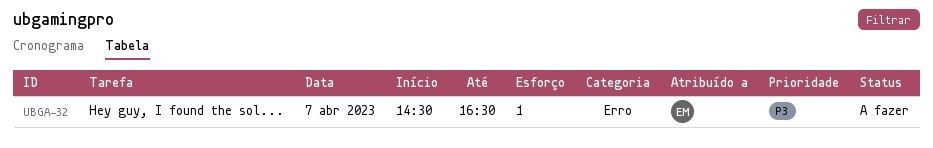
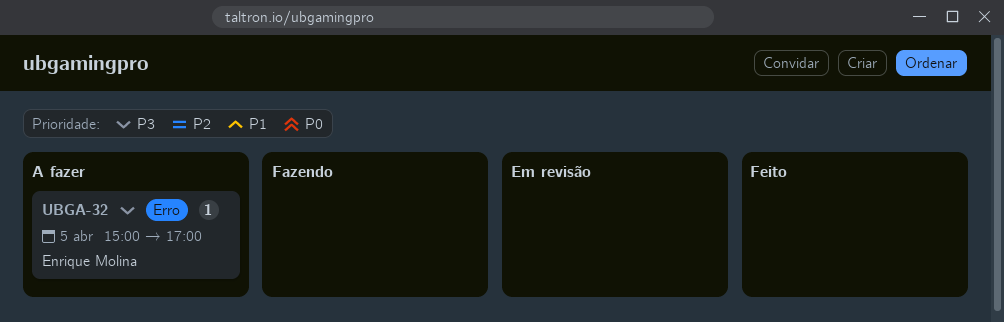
UBGA-32, day: Apr 7 -> Apr 5
UBGA-32, begins: 14:30 -> 15:00
UBGA-32, ends: 16:30 -> 17:00

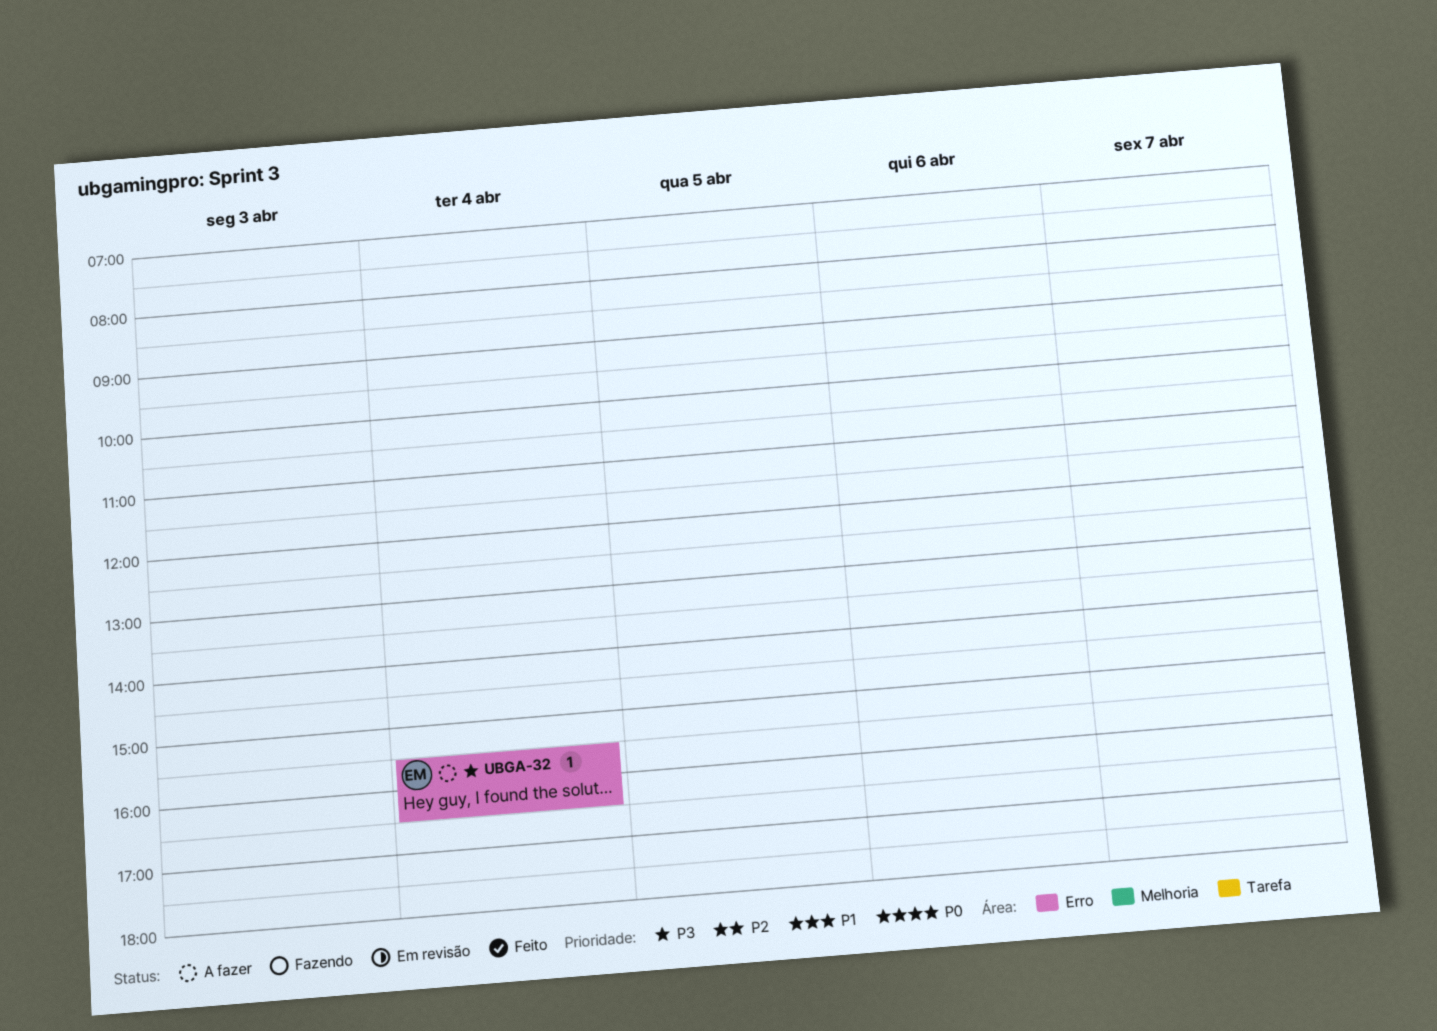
UBGA-32, day: Apr 5 -> Apr 4
UBGA-32, begins: 15:00 -> 15:30
UBGA-32, ends: 17:00 -> 16:30

